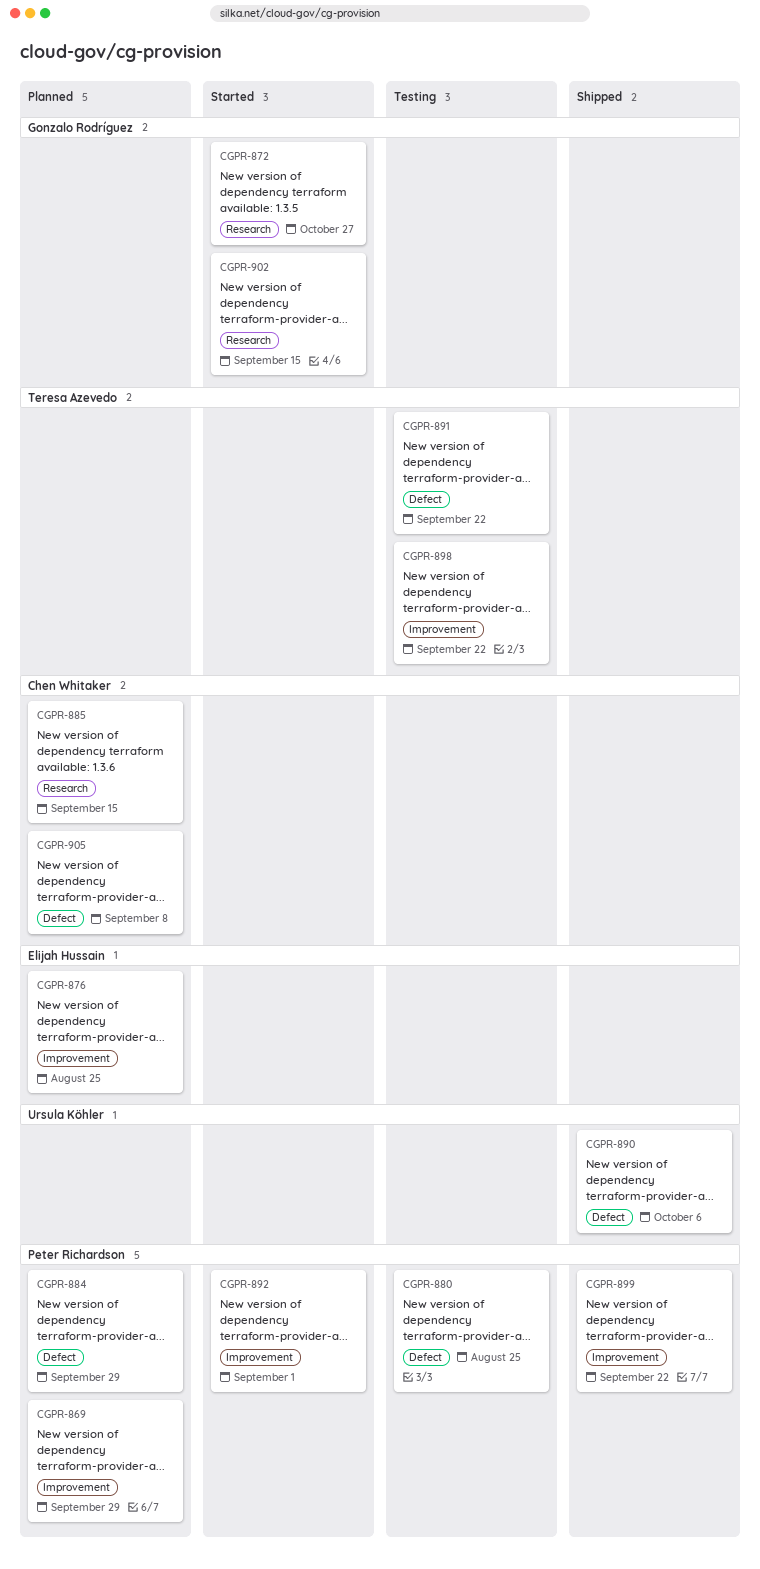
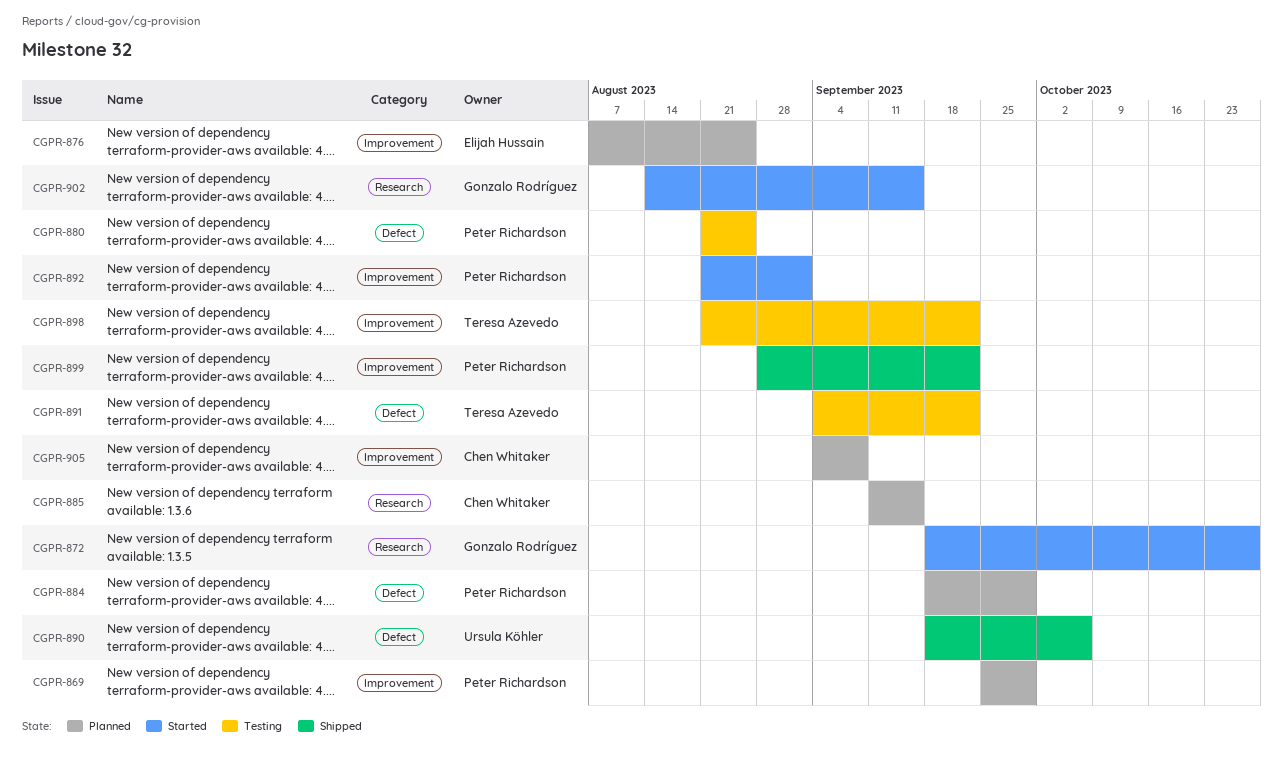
CGPR-905, label: Defect -> Improvement

